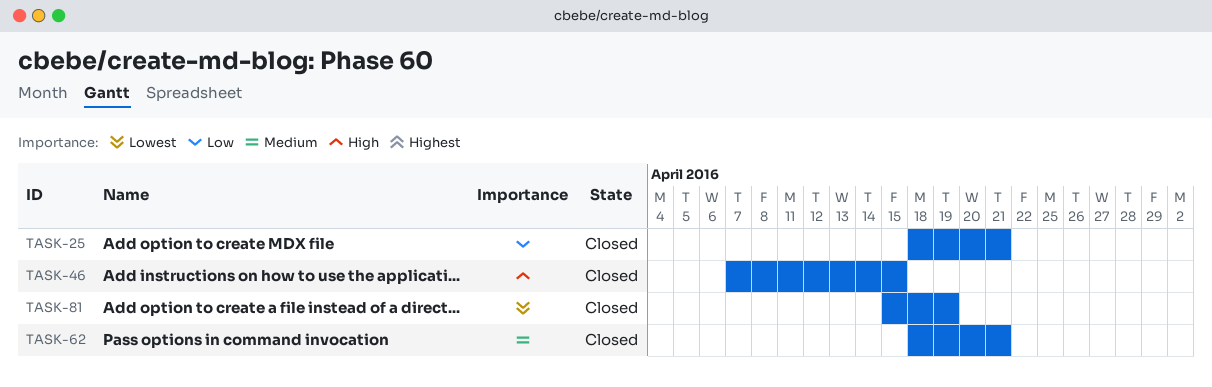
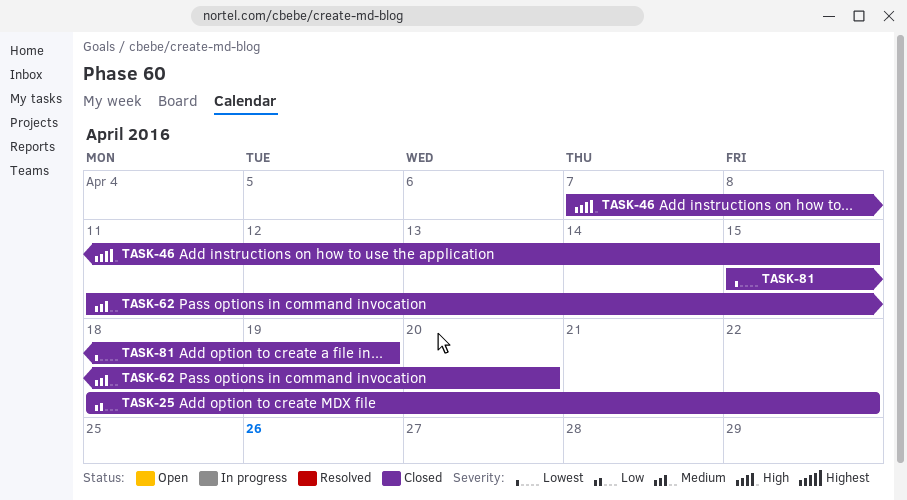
TASK-25, due: Apr 21 -> Apr 22
TASK-62, start: Apr 18 -> Apr 11
TASK-62, due: Apr 21 -> Apr 20

